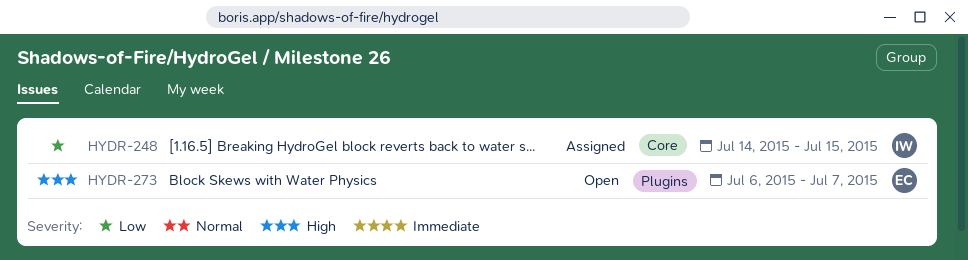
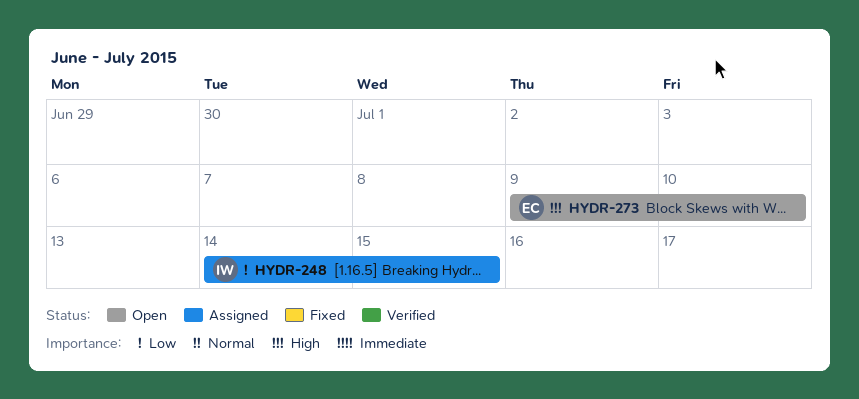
HYDR-273, start: Jul 6 -> Jul 9
HYDR-273, due: Jul 7 -> Jul 10

